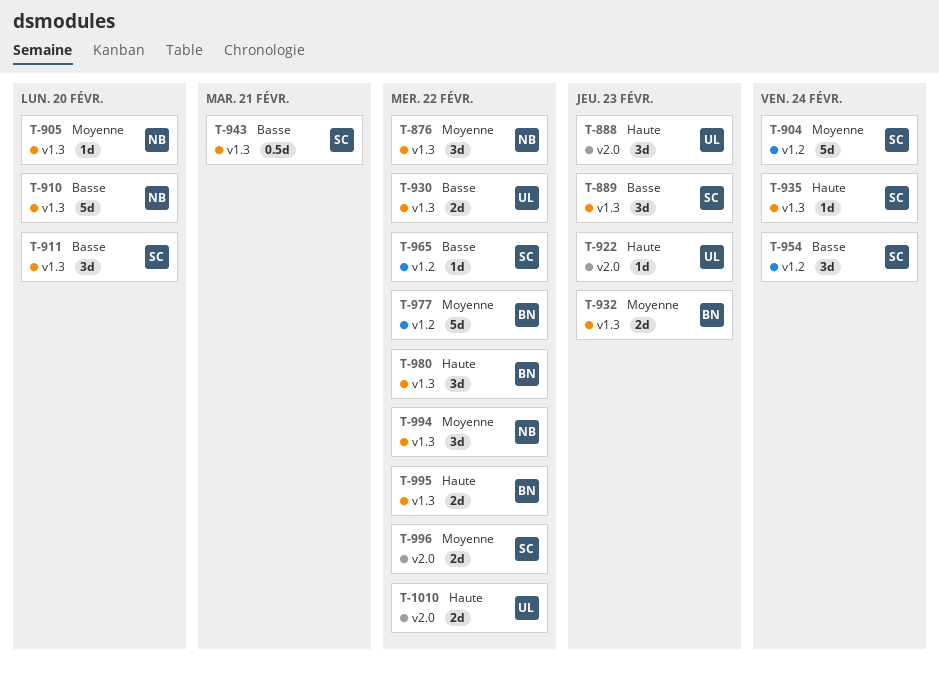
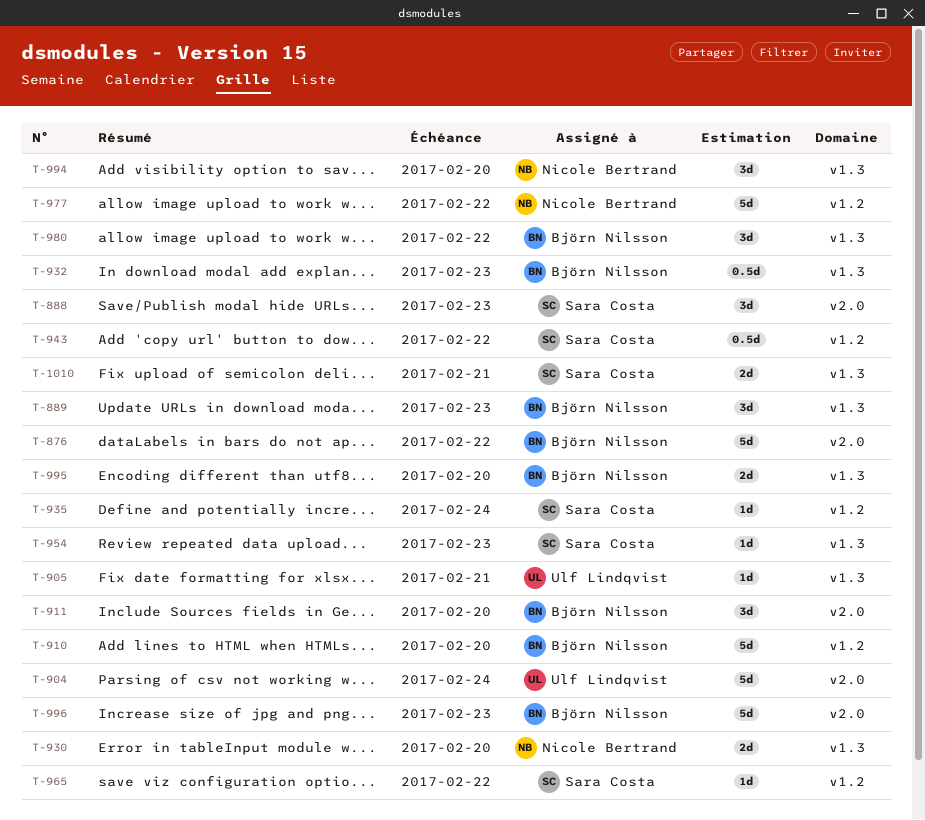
T-876, owner: Nicole Bertrand -> Björn Nilsson
T-876, label: v1.3 -> v2.0
T-876, estimate: 3d -> 5d
T-888, owner: Ulf Lindqvist -> Sara Costa
T-889, owner: Sara Costa -> Björn Nilsson
T-904, owner: Sara Costa -> Ulf Lindqvist
T-904, label: v1.2 -> v2.0
T-905, owner: Nicole Bertrand -> Ulf Lindqvist
T-905, due: Feb 20 -> Feb 21
T-910, owner: Nicole Bertrand -> Björn Nilsson
T-910, label: v1.3 -> v1.2
T-911, owner: Sara Costa -> Björn Nilsson
T-911, label: v1.3 -> v2.0
T-922: present -> none
T-930, owner: Ulf Lindqvist -> Nicole Bertrand
T-930, due: Feb 22 -> Feb 20
T-932, estimate: 2d -> 0.5d
T-935, label: v1.3 -> v1.2
T-943, label: v1.3 -> v1.2
T-943, due: Feb 21 -> Feb 22
T-954, label: v1.2 -> v1.3
T-954, estimate: 3d -> 1d
T-954, due: Feb 24 -> Feb 23
T-977, owner: Björn Nilsson -> Nicole Bertrand
T-994, due: Feb 22 -> Feb 20
T-995, due: Feb 22 -> Feb 20
T-996, owner: Sara Costa -> Björn Nilsson
T-996, estimate: 2d -> 5d
T-996, due: Feb 22 -> Feb 23
T-1010, owner: Ulf Lindqvist -> Sara Costa
T-1010, label: v2.0 -> v1.3
T-1010, due: Feb 22 -> Feb 21

